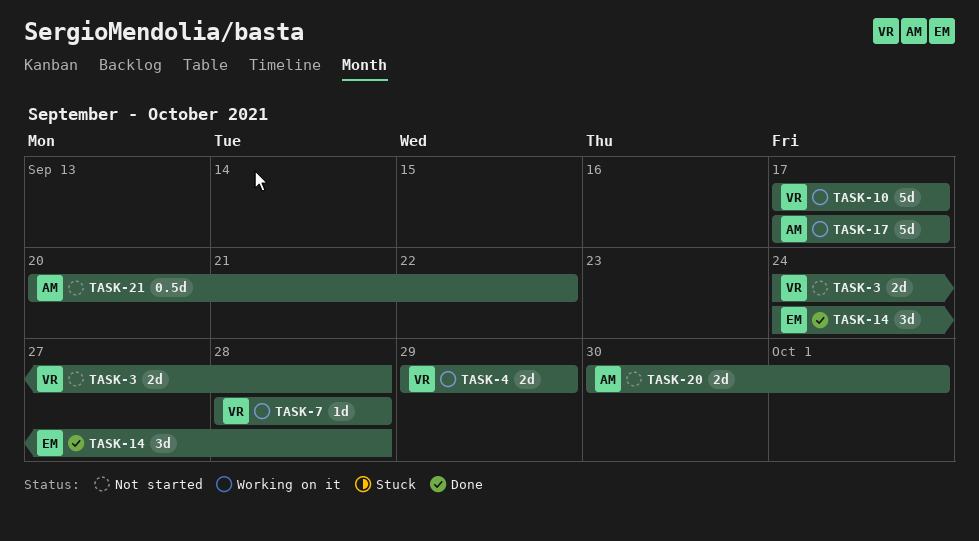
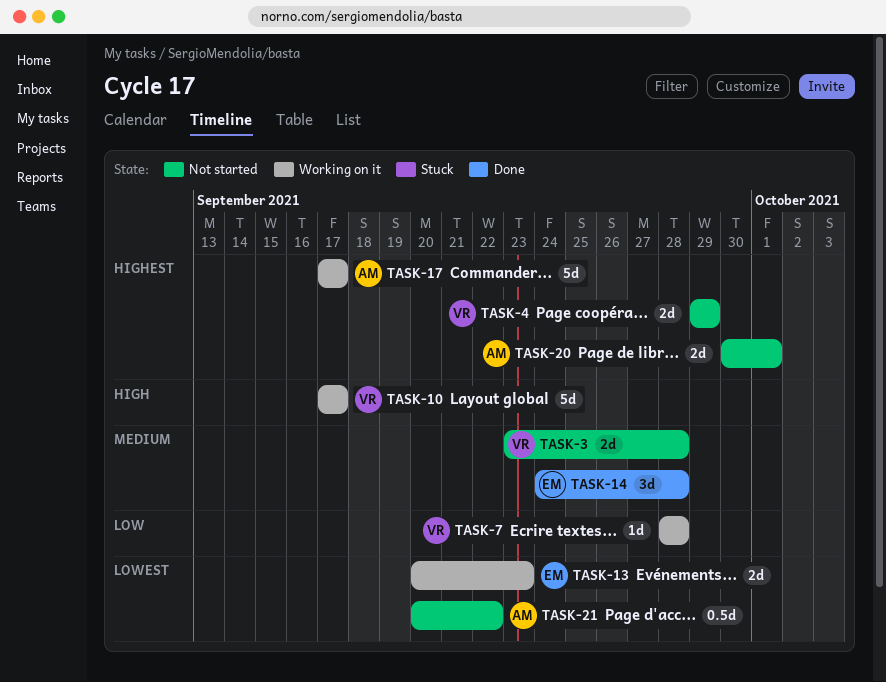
TASK-3, start: Sep 24 -> Sep 23
TASK-4, status: Working on it -> Not started
TASK-13: none -> present

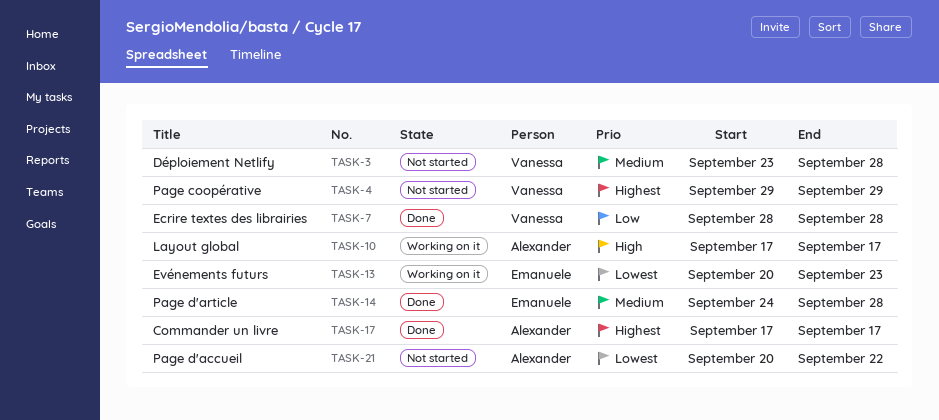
TASK-7, status: Working on it -> Done
TASK-10, owner: Vanessa -> Alexander
TASK-17, status: Working on it -> Done
TASK-20: present -> none

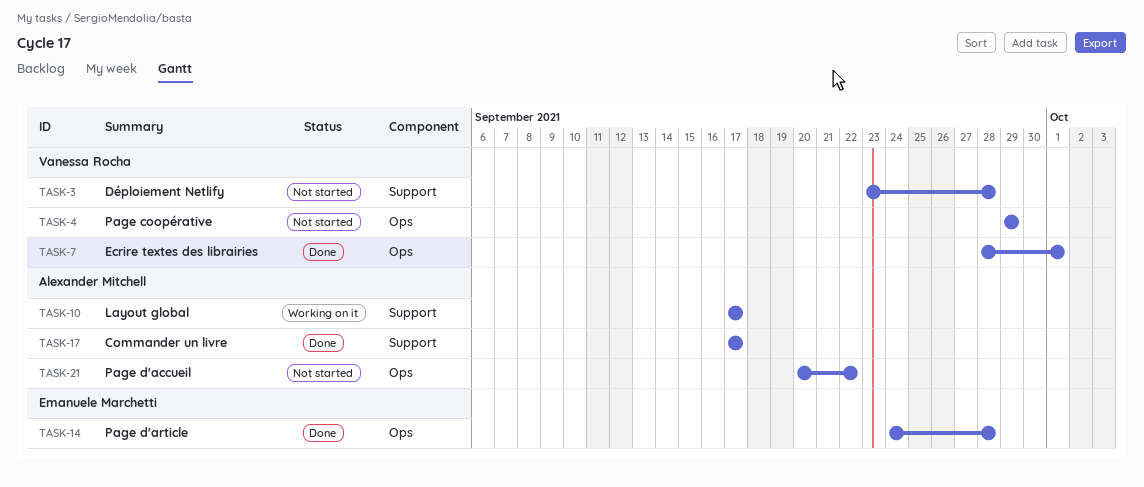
TASK-7, due: Sep 28 -> Oct 1
TASK-13: present -> none

